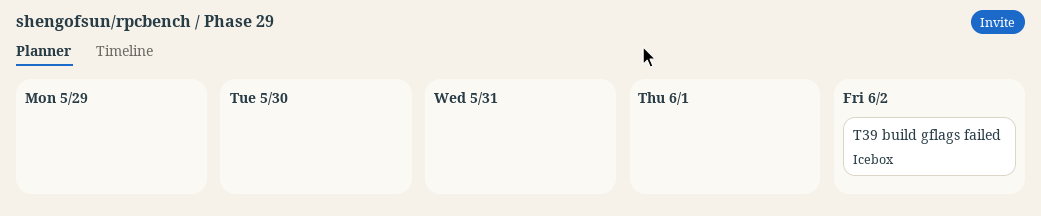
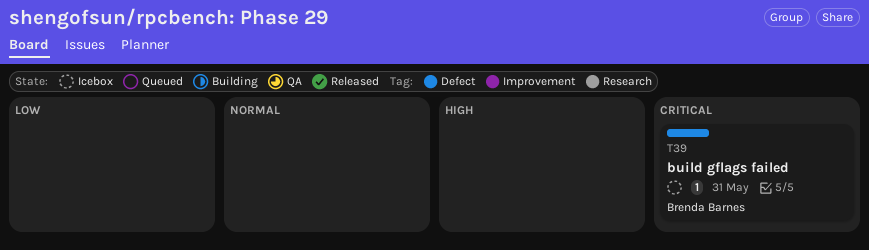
T39, due: Jun 2 -> May 31

